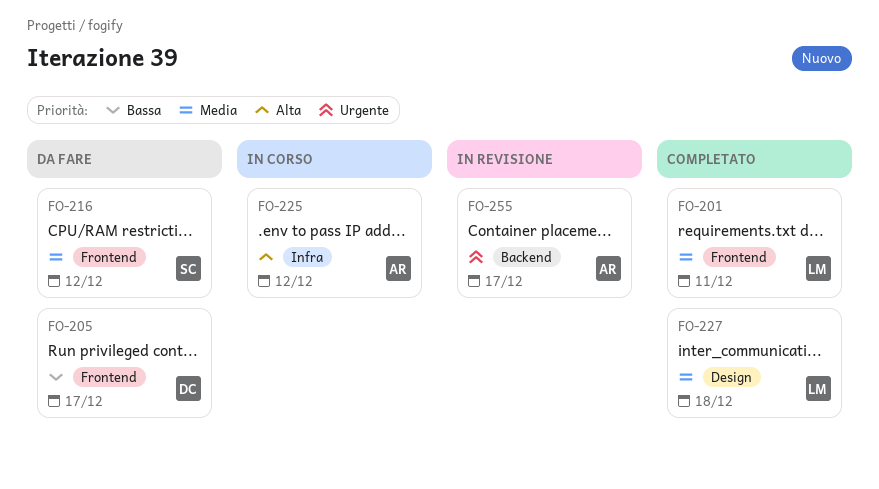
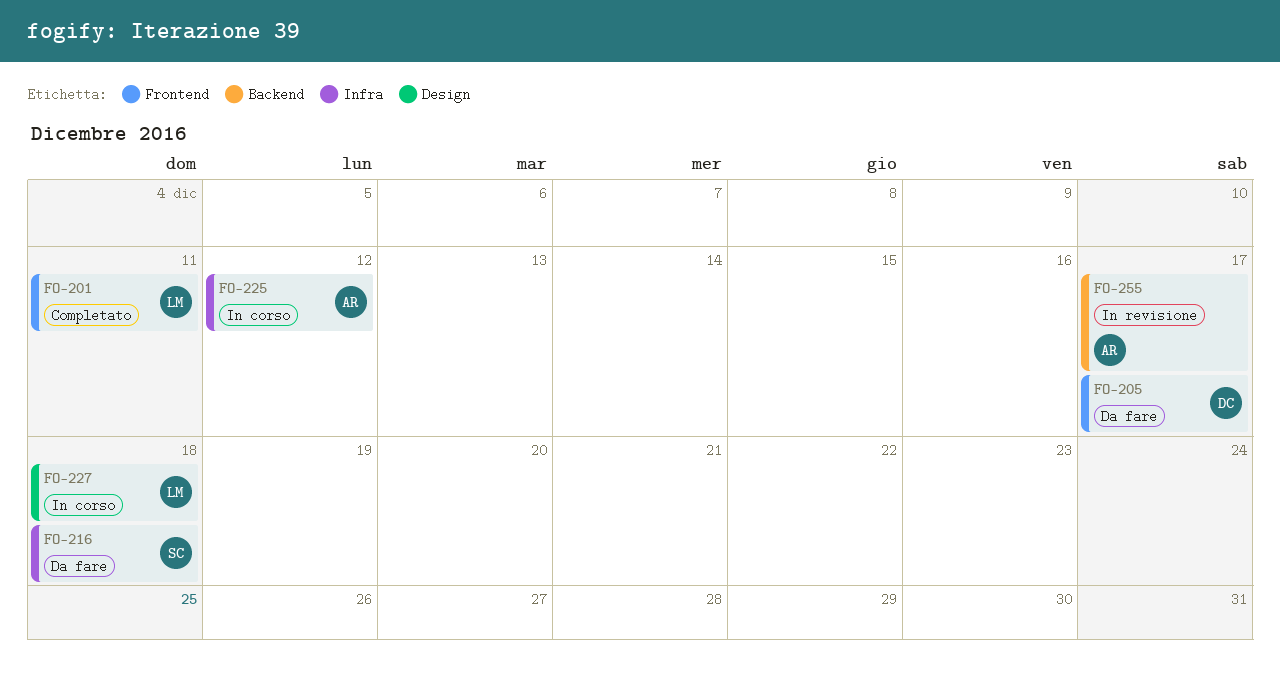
FO-216, label: Frontend -> Infra
FO-216, due: Dec 12 -> Dec 18
FO-227, status: Completato -> In corso

